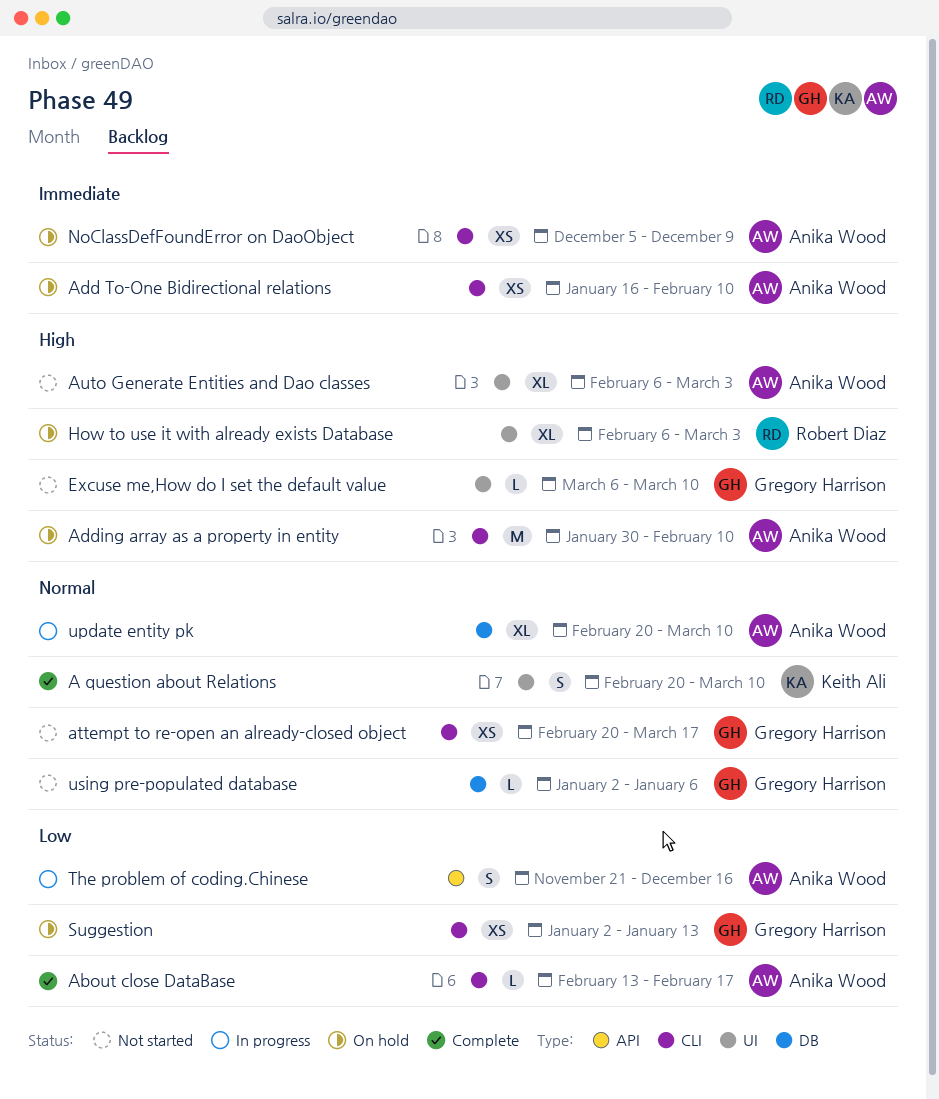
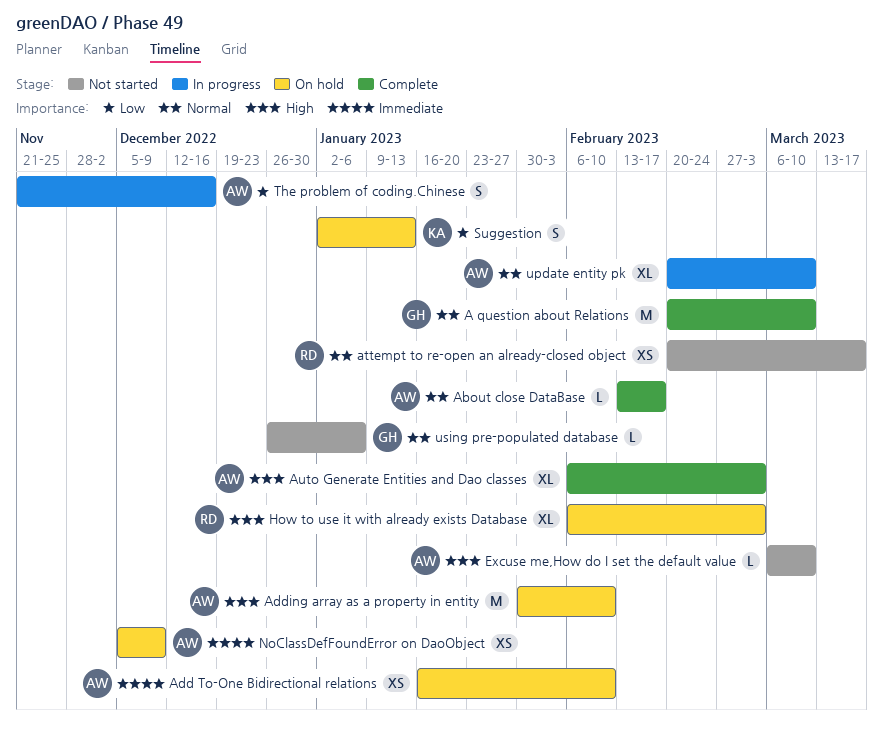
A question about Relations, owner: Keith Ali -> Gregory Harrison
A question about Relations, estimate: S -> M
About close DataBase, priority: Low -> Normal
attempt to re-open an already-closed object, owner: Gregory Harrison -> Robert Diaz
Auto Generate Entities and Dao classes, status: Not started -> Complete
Excuse me,How do I set the default value, owner: Gregory Harrison -> Anika Wood
Suggestion, owner: Gregory Harrison -> Keith Ali
Suggestion, estimate: XS -> S
using pre-populated database, start: Jan 2 -> Dec 26

